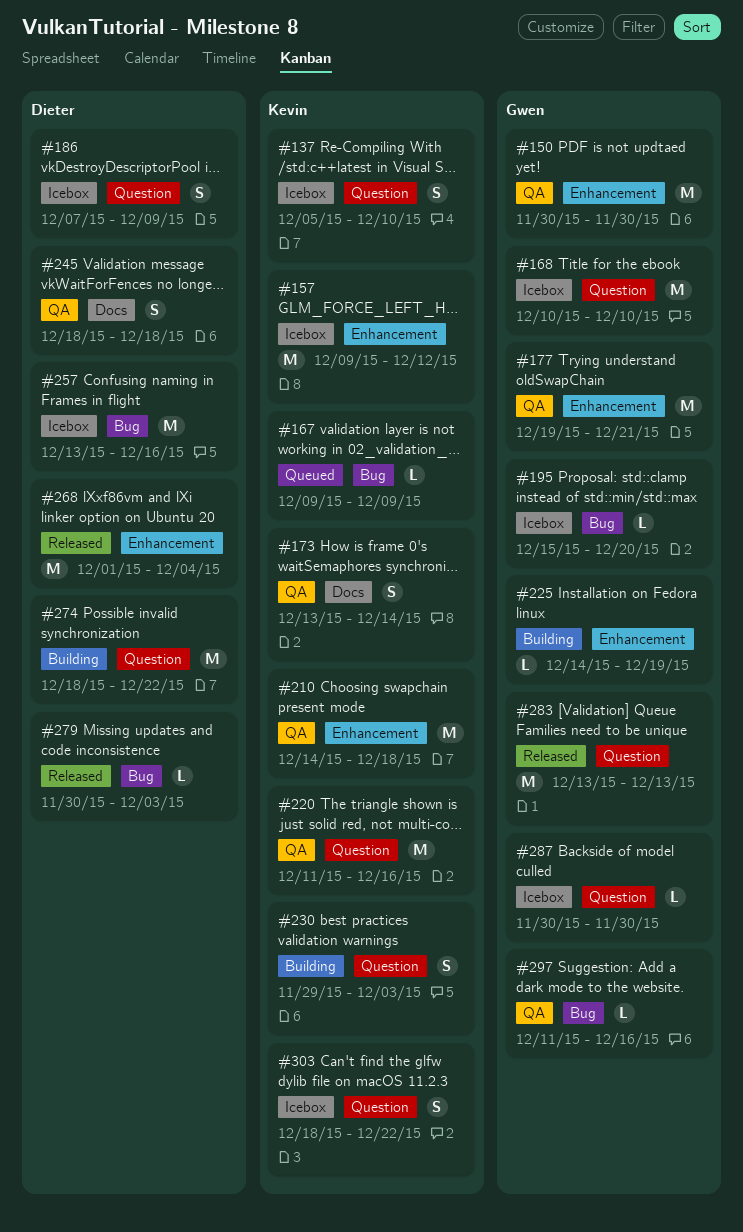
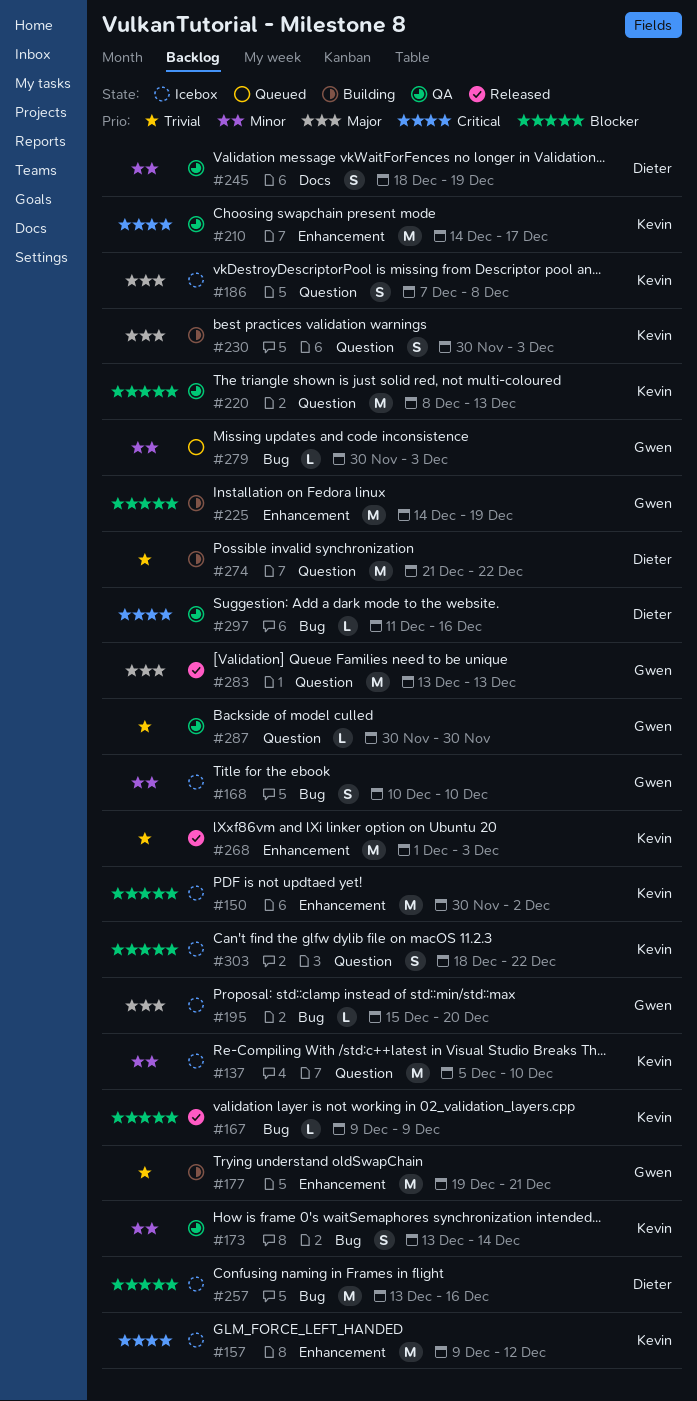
#137, estimate: S -> M
#150, status: QA -> Icebox
#150, owner: Gwen -> Kevin
#150, due: Nov 30 -> Dec 2
#167, status: Queued -> Released
#168, label: Question -> Bug
#168, estimate: M -> S
#173, label: Docs -> Bug
#177, status: QA -> Building
#186, owner: Dieter -> Kevin
#186, due: Dec 9 -> Dec 8
#210, due: Dec 18 -> Dec 17
#220, start: Dec 11 -> Dec 8
#220, due: Dec 16 -> Dec 13
#225, estimate: L -> M
#230, start: Nov 29 -> Nov 30
#245, due: Dec 18 -> Dec 19
#268, owner: Dieter -> Kevin
#268, due: Dec 4 -> Dec 3
#274, start: Dec 18 -> Dec 21
#279, status: Released -> Queued
#279, owner: Dieter -> Gwen
#287, status: Icebox -> QA
#297, owner: Gwen -> Dieter

